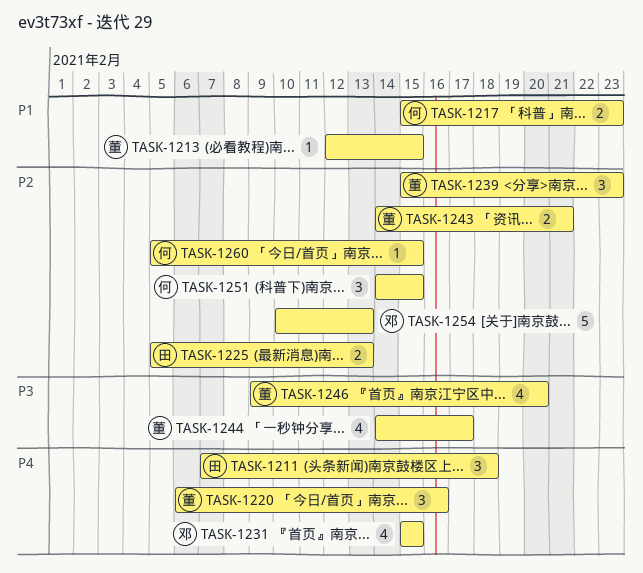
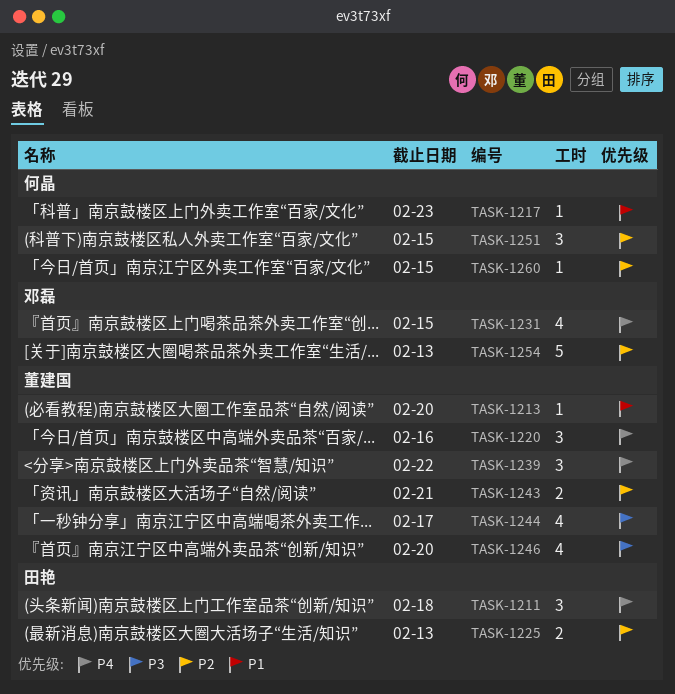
TASK-1213, due: Feb 15 -> Feb 20
TASK-1217, estimate: 2 -> 1
TASK-1239, priority: P2 -> P4
TASK-1239, due: Feb 23 -> Feb 22

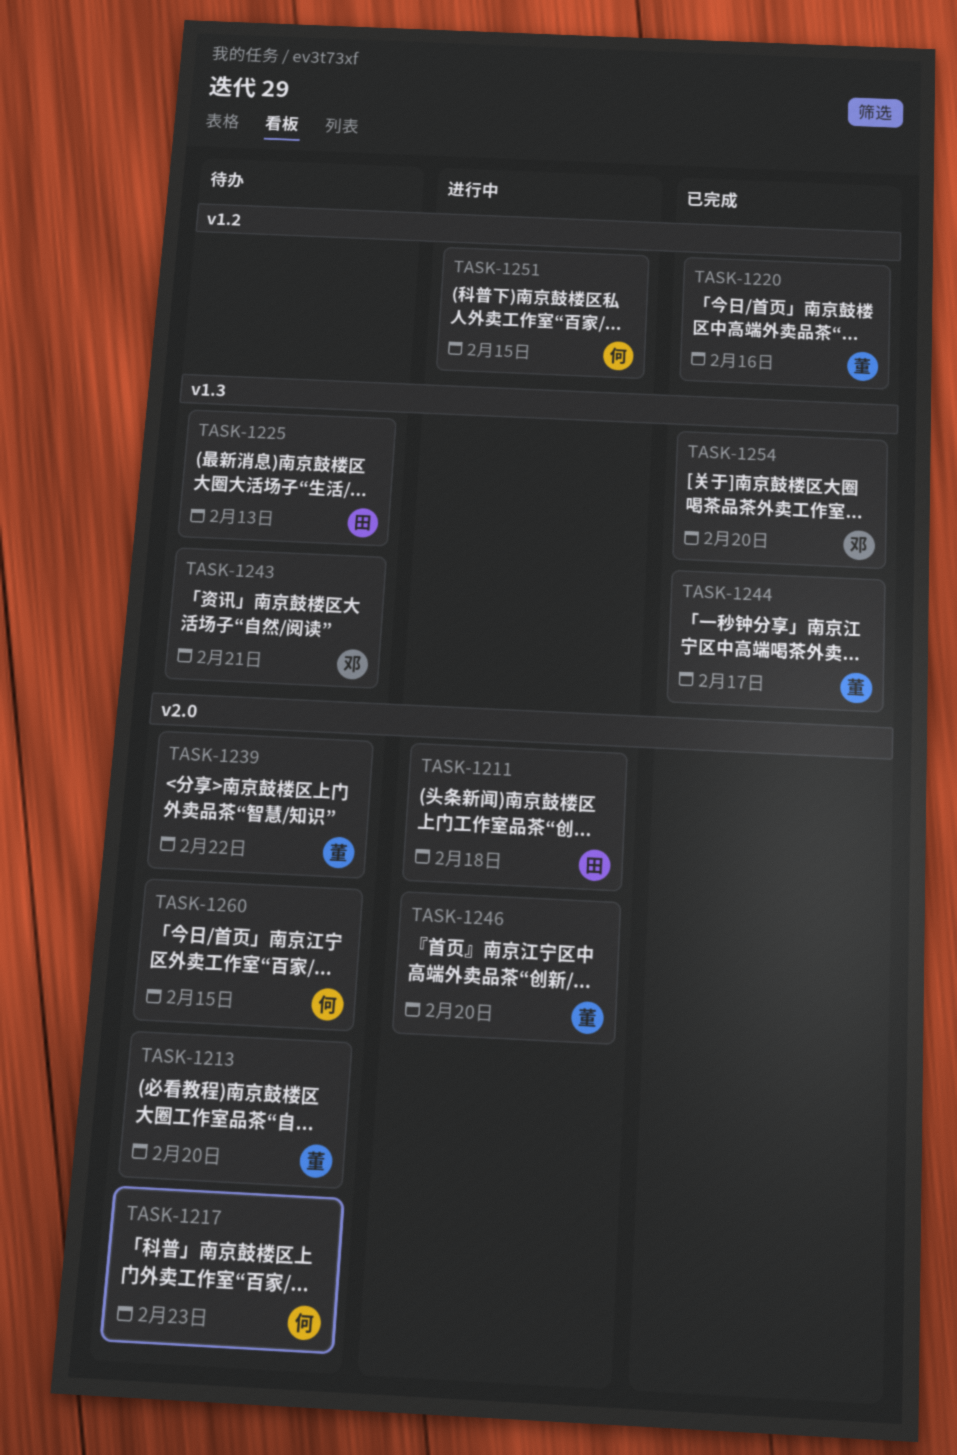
TASK-1231: present -> none
TASK-1243, owner: 董建国 -> 邓磊
TASK-1254, due: Feb 13 -> Feb 20

